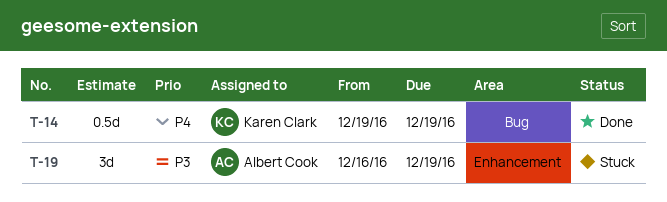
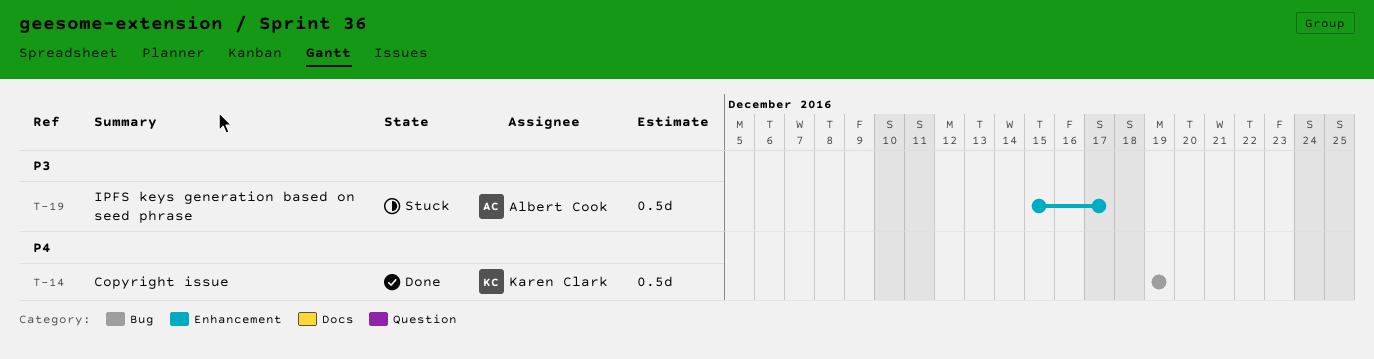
T-19, estimate: 3d -> 0.5d
T-19, start: Dec 16 -> Dec 15
T-19, due: Dec 19 -> Dec 17

